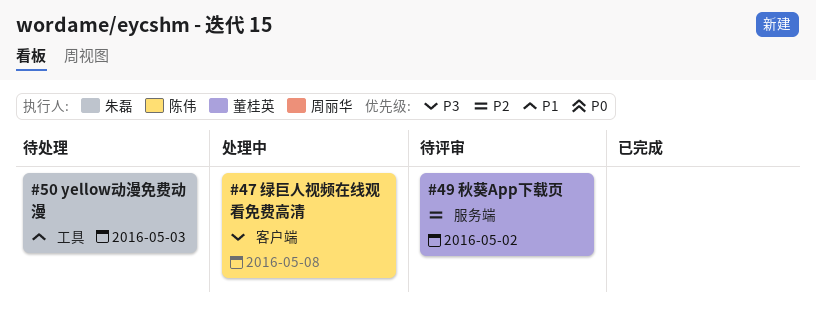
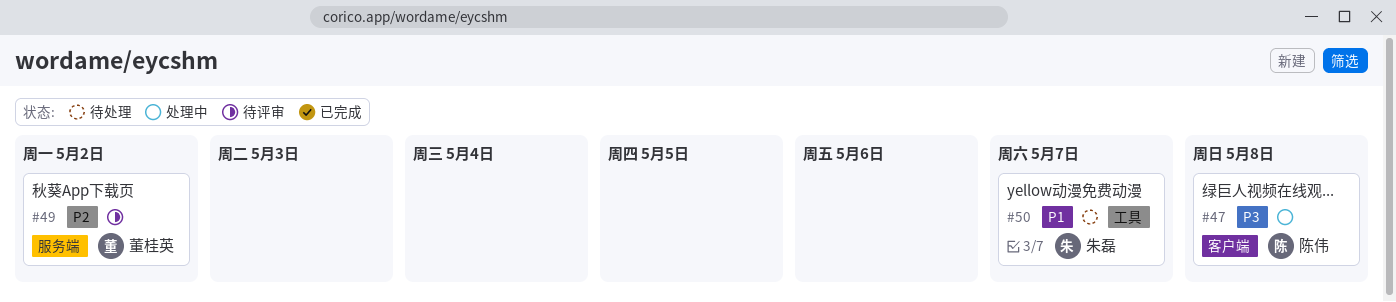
#50, due: May 3 -> May 7

